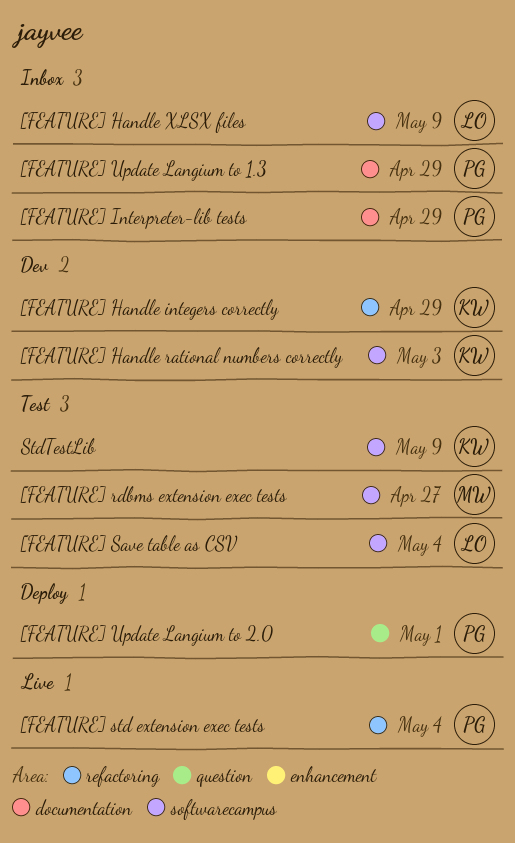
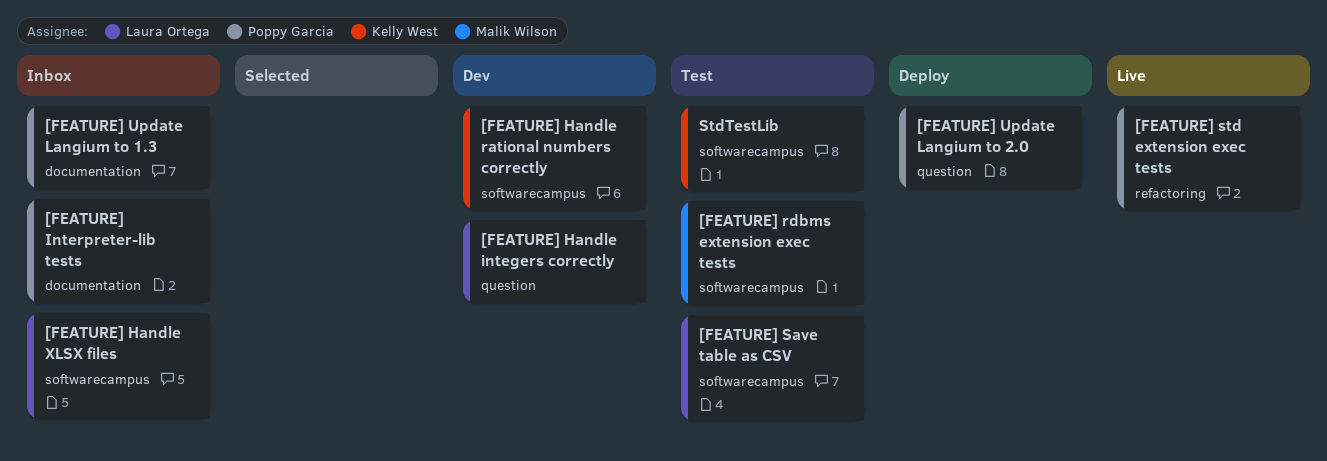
[FEATURE] Handle integers correctly, owner: Kelly West -> Laura Ortega
[FEATURE] Handle integers correctly, label: refactoring -> question

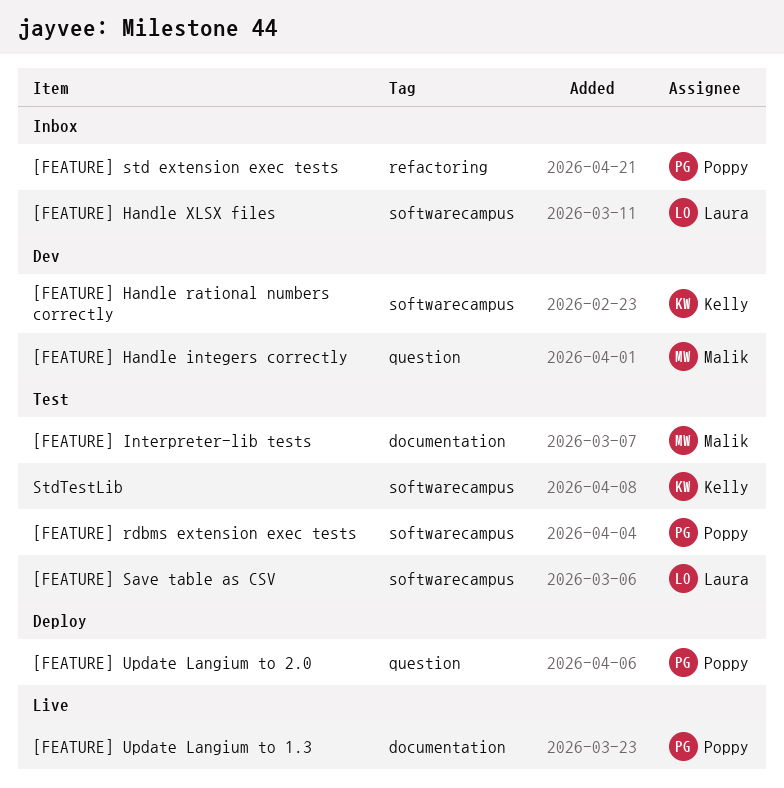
[FEATURE] Handle integers correctly, owner: Laura Ortega -> Malik Wilson
[FEATURE] Interpreter-lib tests, status: Inbox -> Test
[FEATURE] Interpreter-lib tests, owner: Poppy Garcia -> Malik Wilson
[FEATURE] rdbms extension exec tests, owner: Malik Wilson -> Poppy Garcia
[FEATURE] std extension exec tests, status: Live -> Inbox
[FEATURE] Update Langium to 1.3, status: Inbox -> Live

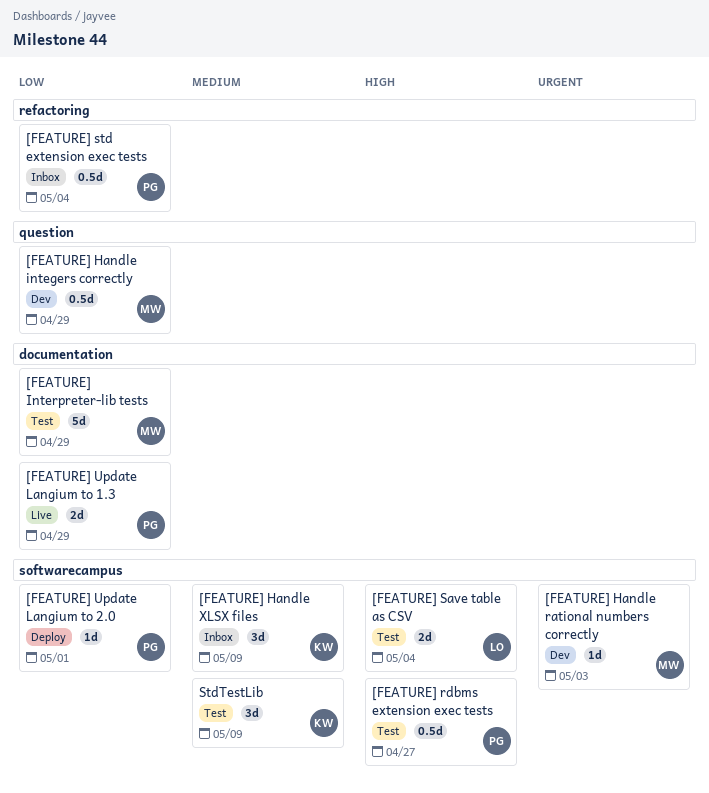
[FEATURE] Handle rational numbers correctly, owner: Kelly -> Malik
[FEATURE] Handle XLSX files, owner: Laura -> Kelly
[FEATURE] Update Langium to 2.0, label: question -> softwarecampus

